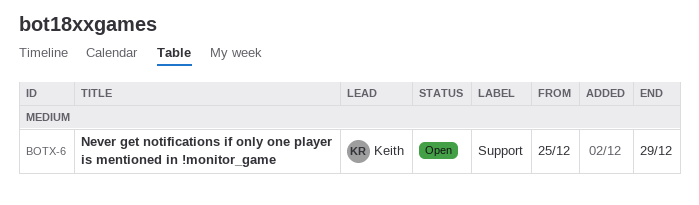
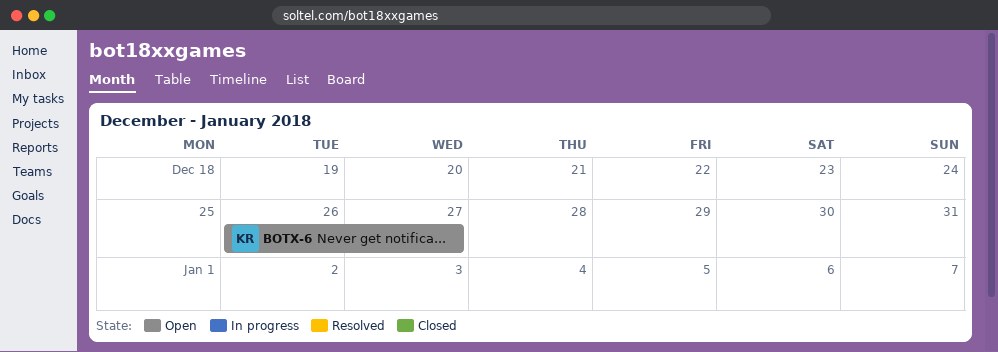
BOTX-6, start: Dec 25 -> Dec 26
BOTX-6, due: Dec 29 -> Dec 27

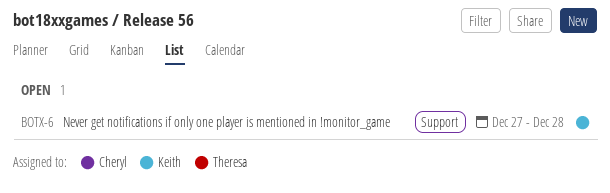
BOTX-6, start: Dec 26 -> Dec 27
BOTX-6, due: Dec 27 -> Dec 28

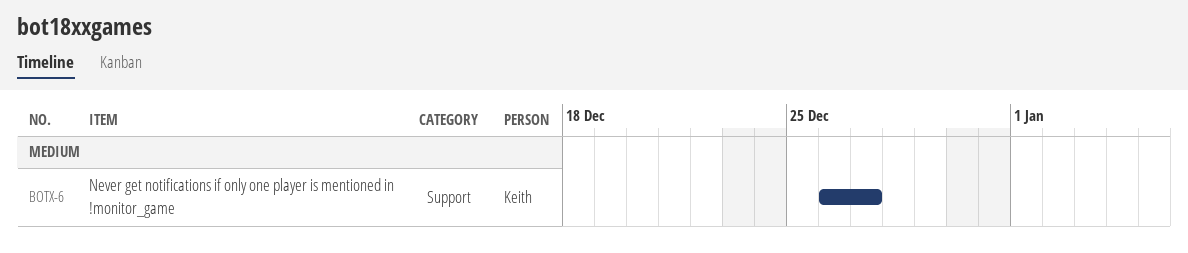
BOTX-6, start: Dec 27 -> Dec 26
BOTX-6, due: Dec 28 -> Dec 27

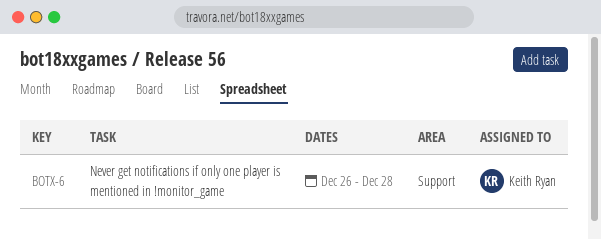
BOTX-6, due: Dec 27 -> Dec 28

